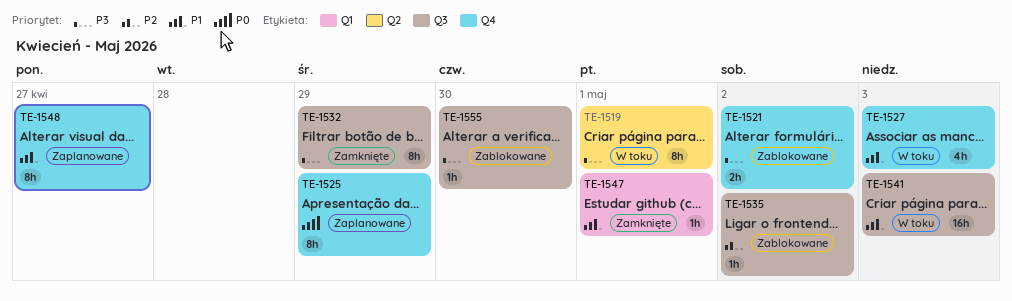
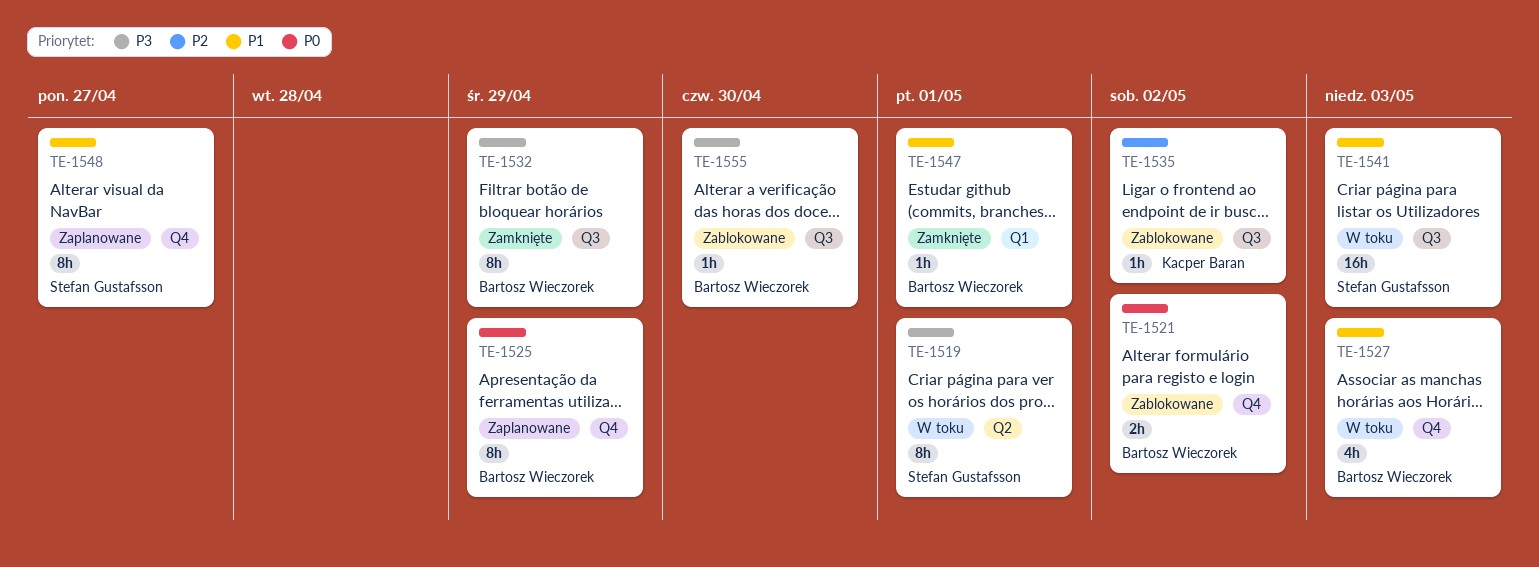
TE-1521, priority: P3 -> P0

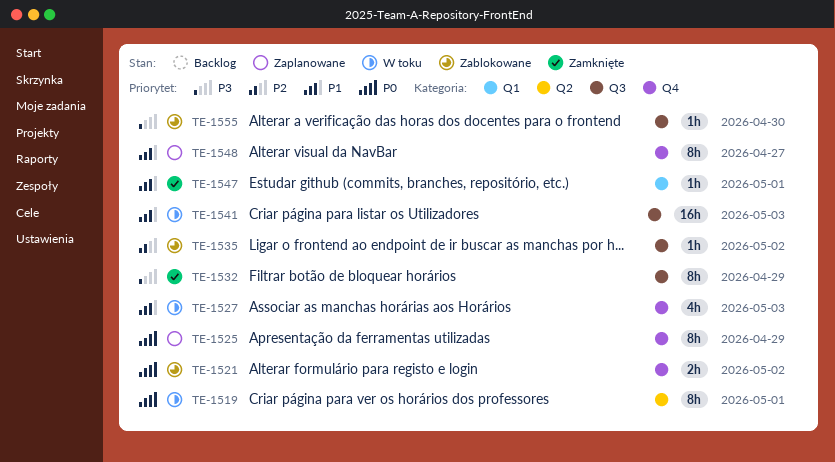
TE-1519, priority: P3 -> P0

